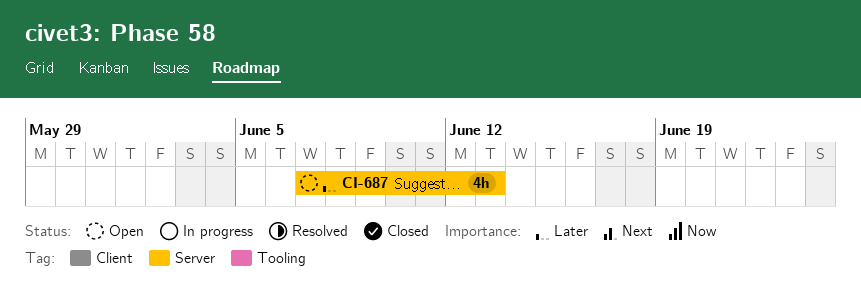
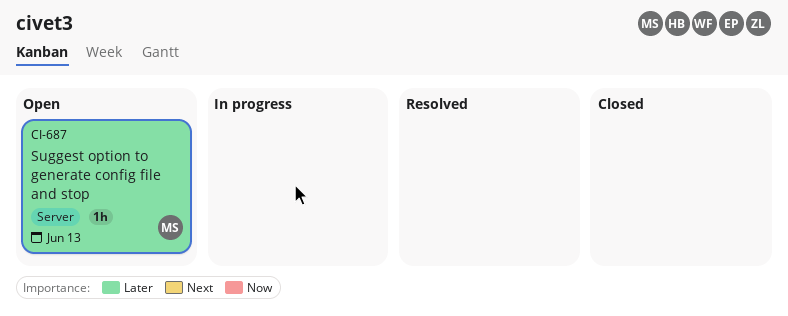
CI-687, estimate: 4h -> 1h

